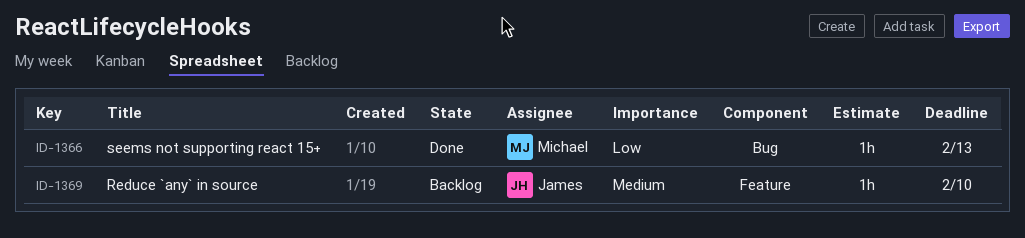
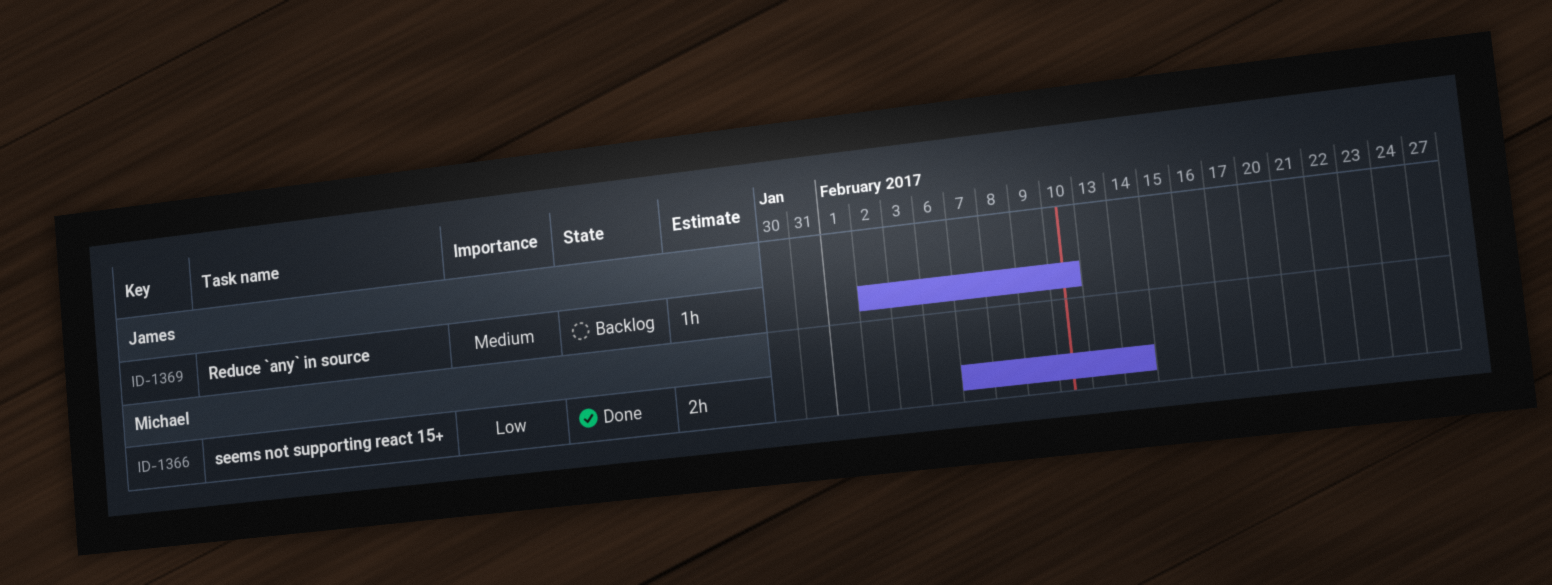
ID-1366, estimate: 1h -> 2h
ID-1366, due: Feb 13 -> Feb 14

